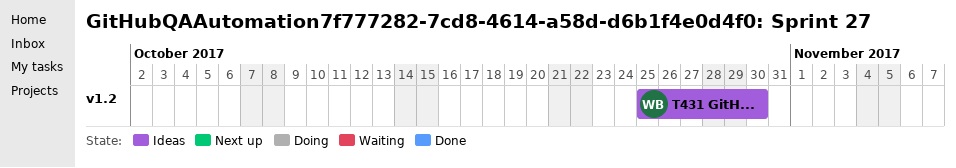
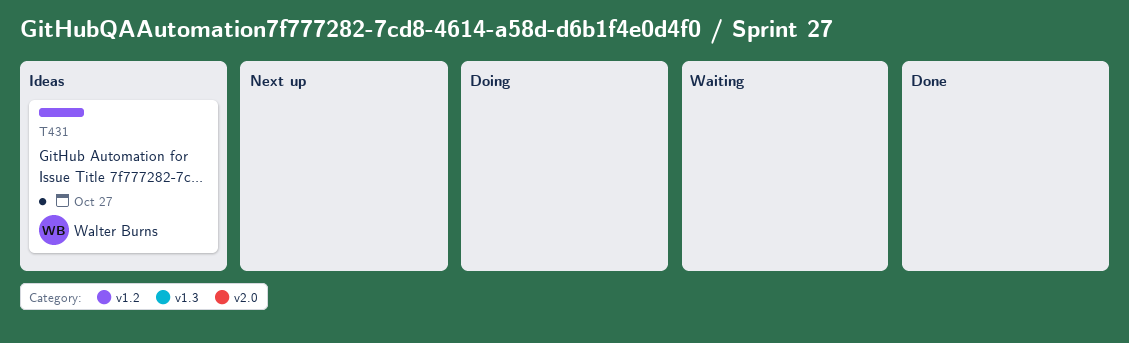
T431, due: Oct 30 -> Oct 27

